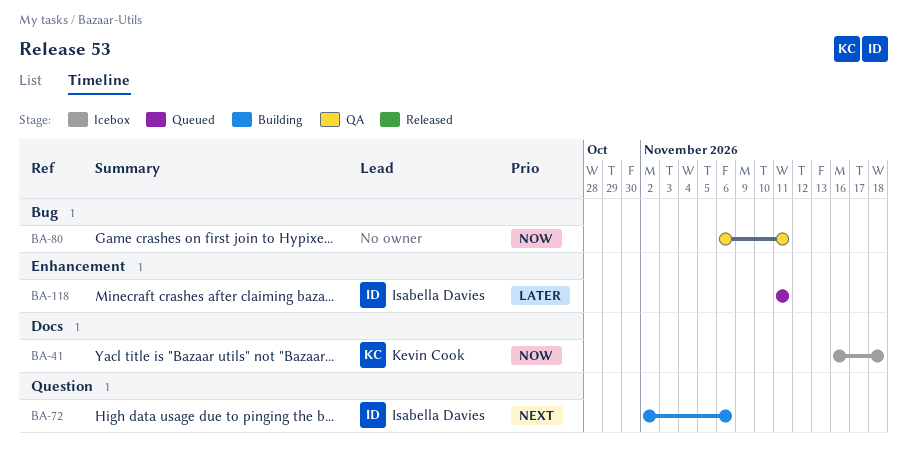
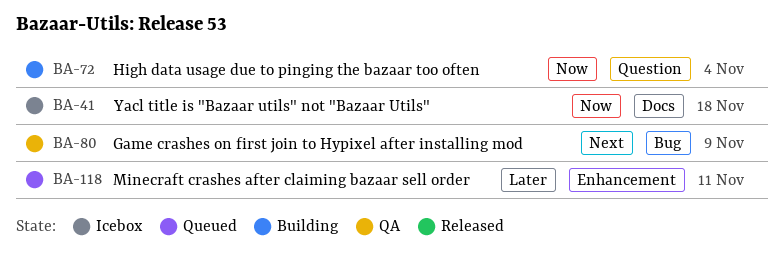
BA-72, priority: Next -> Now
BA-72, due: Nov 6 -> Nov 4
BA-80, priority: Now -> Next
BA-80, due: Nov 11 -> Nov 9

